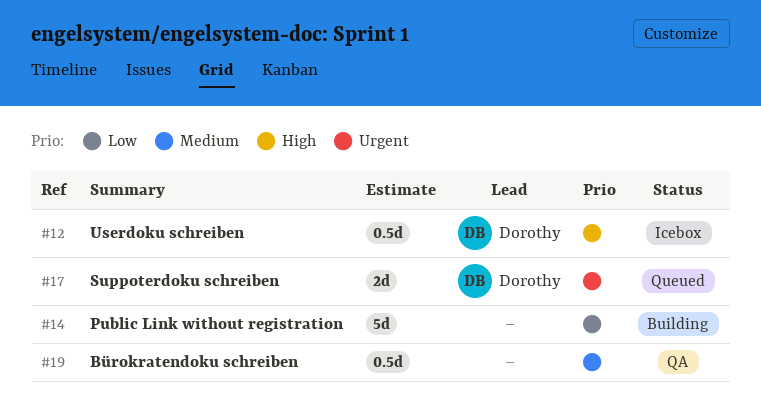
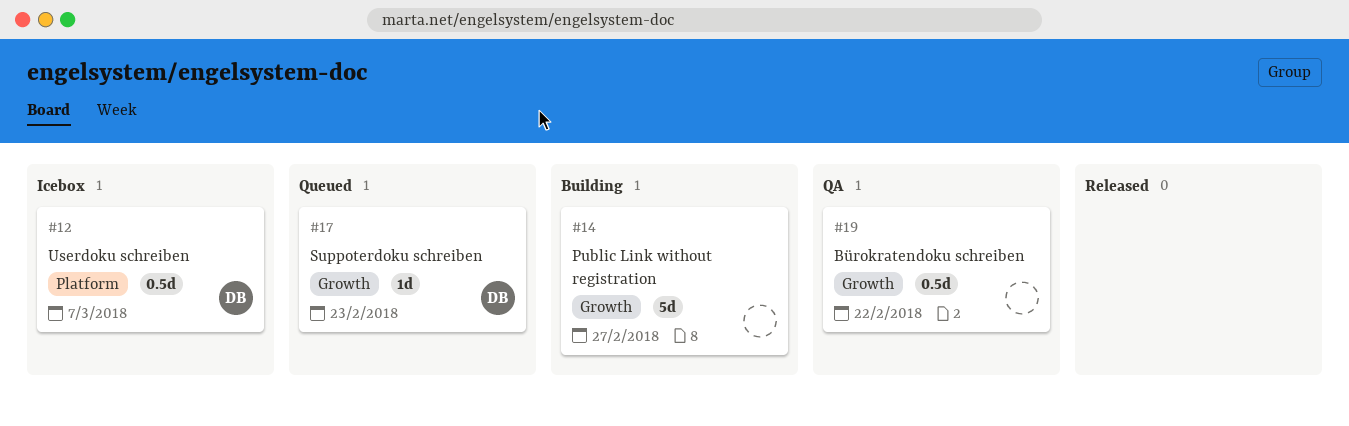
#17, estimate: 2d -> 1d

